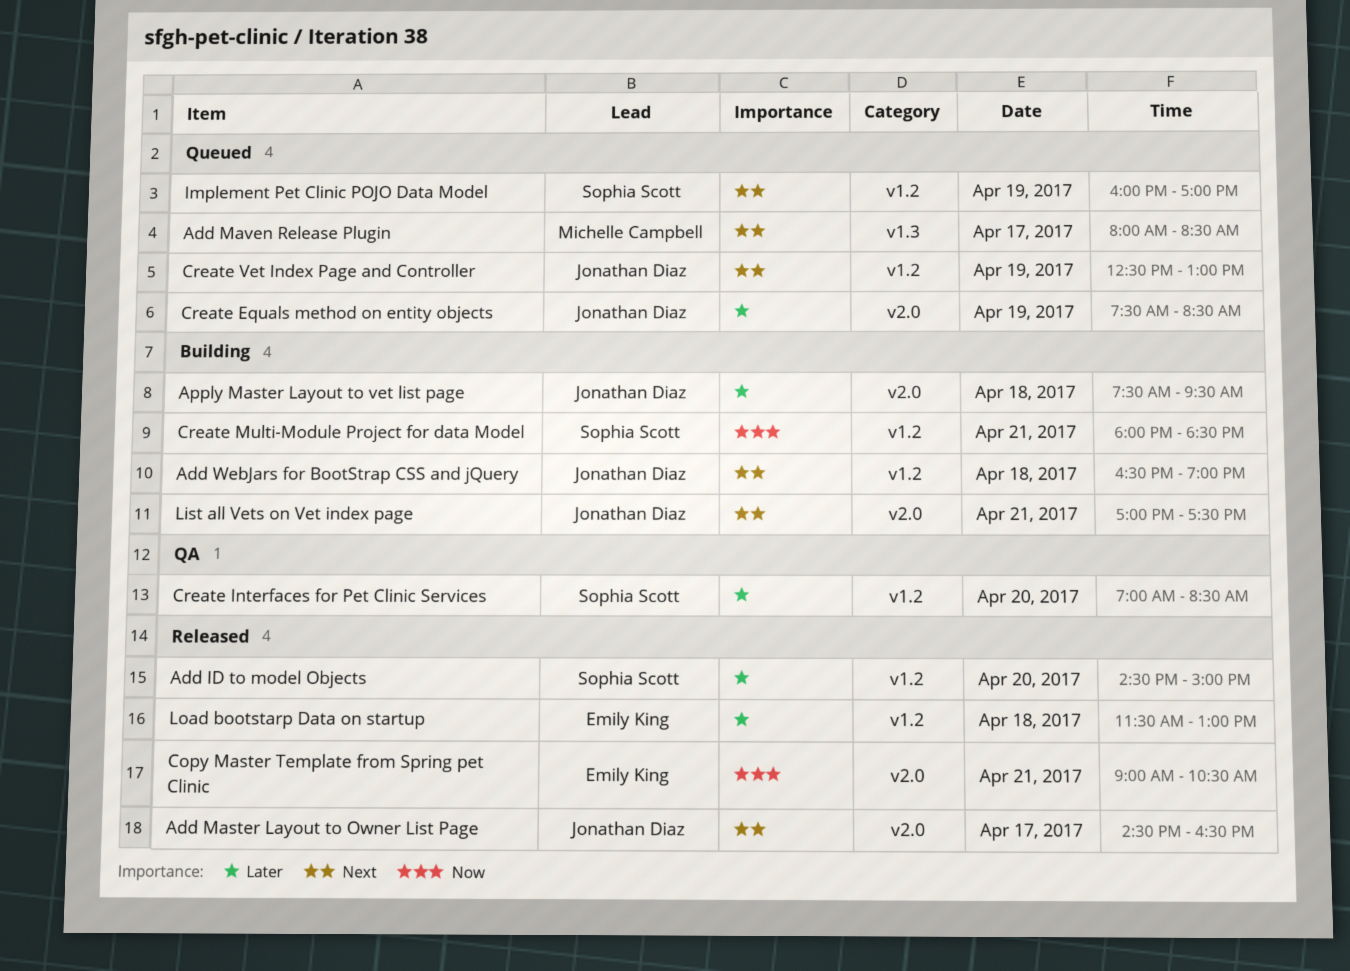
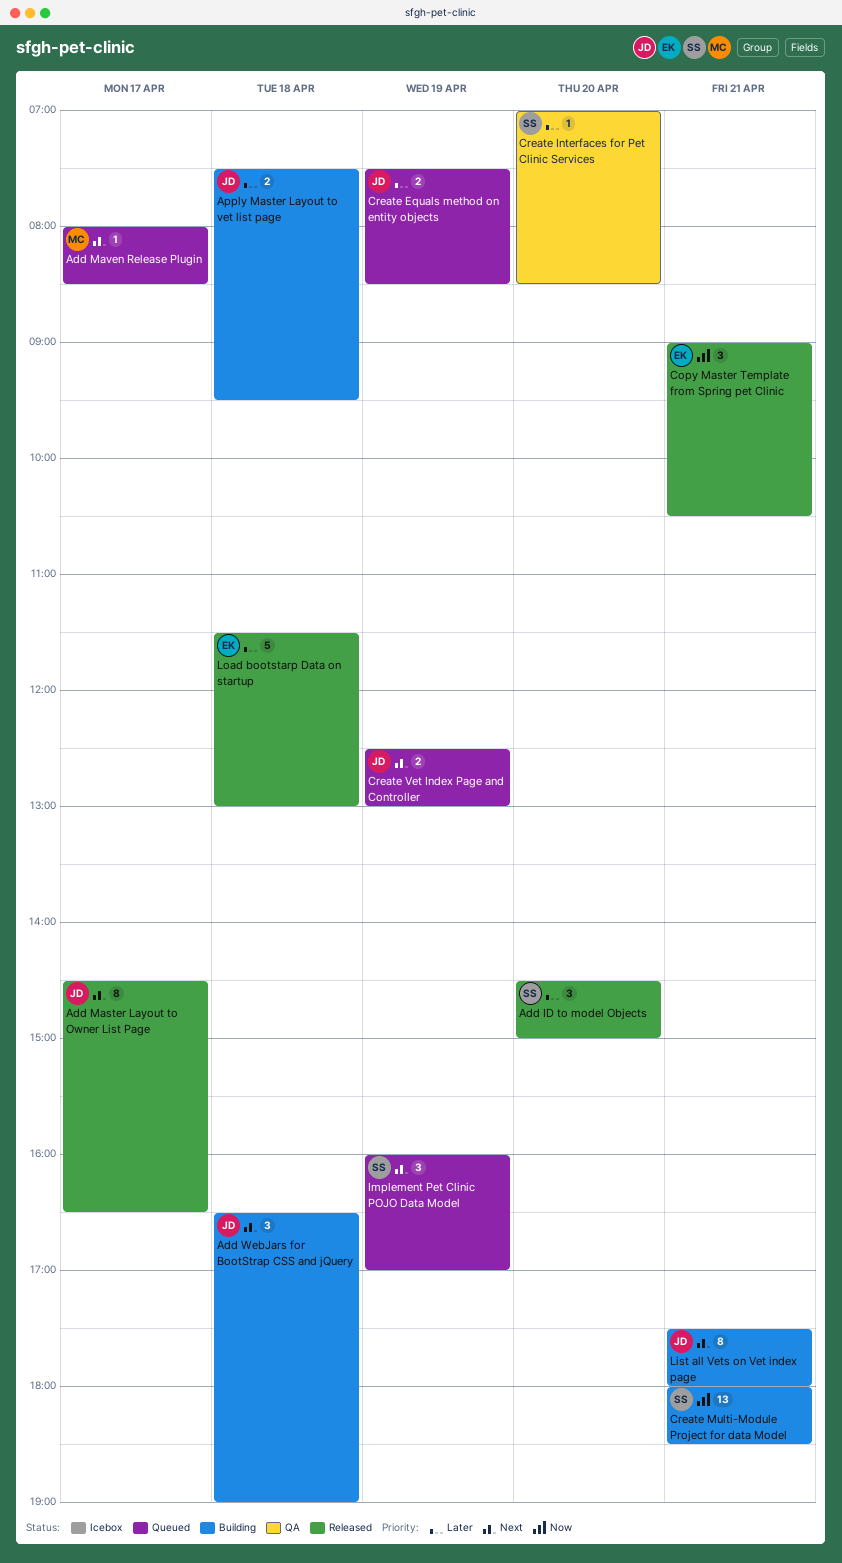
List all Vets on Vet index page, begins: 17:00 -> 17:30
List all Vets on Vet index page, ends: 17:30 -> 18:00

